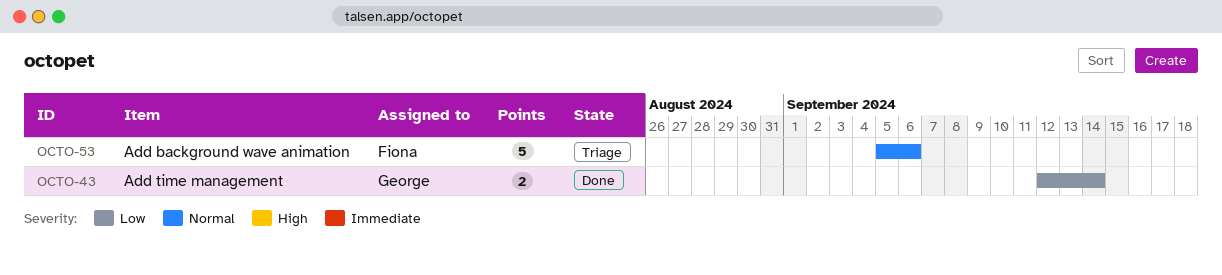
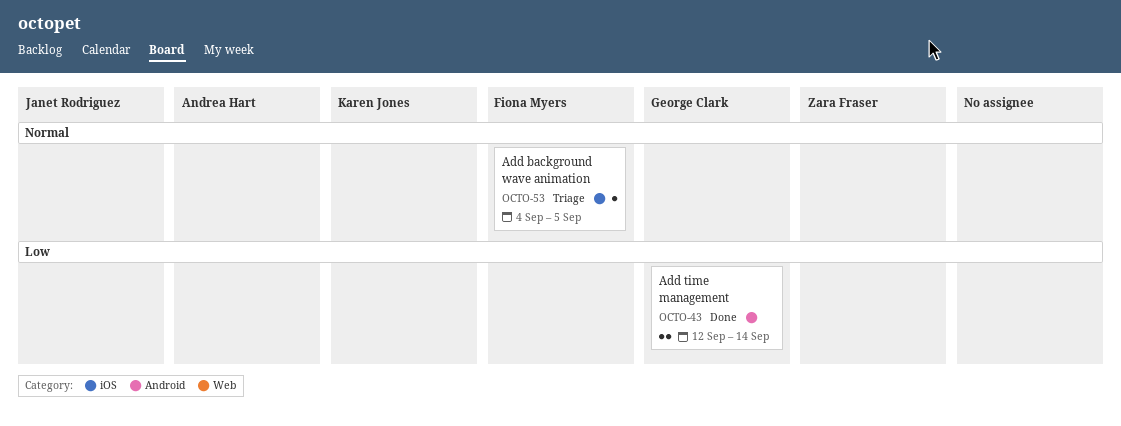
OCTO-53, estimate: 5 -> 1
OCTO-53, start: Sep 5 -> Sep 4
OCTO-53, due: Sep 6 -> Sep 5

